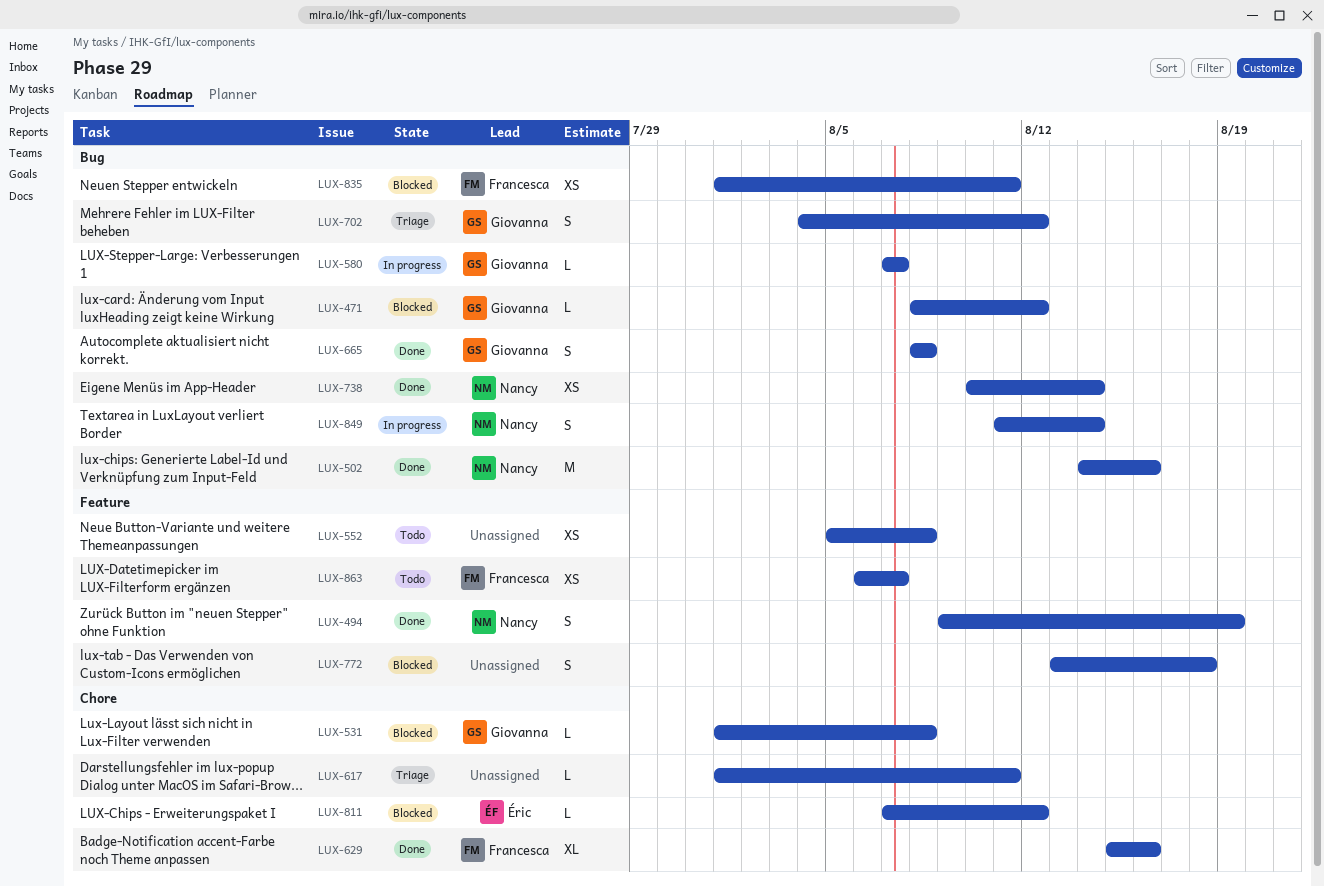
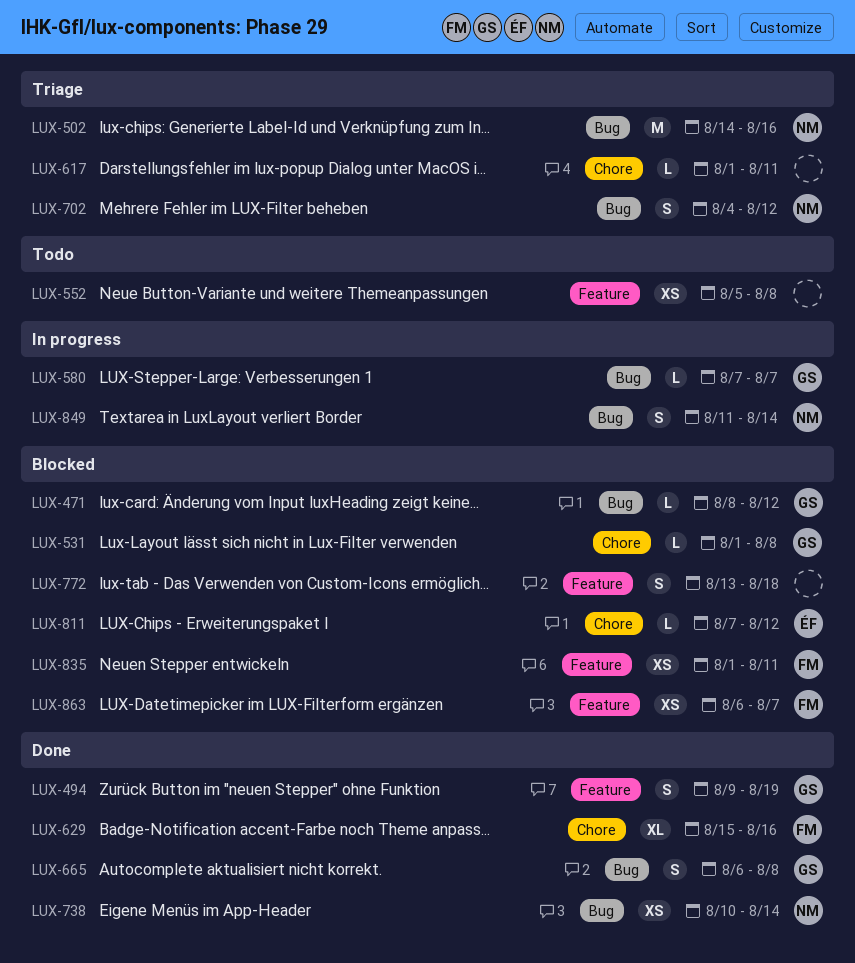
LUX-494, owner: Nancy -> Giovanna
LUX-502, status: Done -> Triage
LUX-665, start: Aug 8 -> Aug 6
LUX-702, owner: Giovanna -> Nancy
LUX-835, label: Bug -> Feature
LUX-863, status: Todo -> Blocked

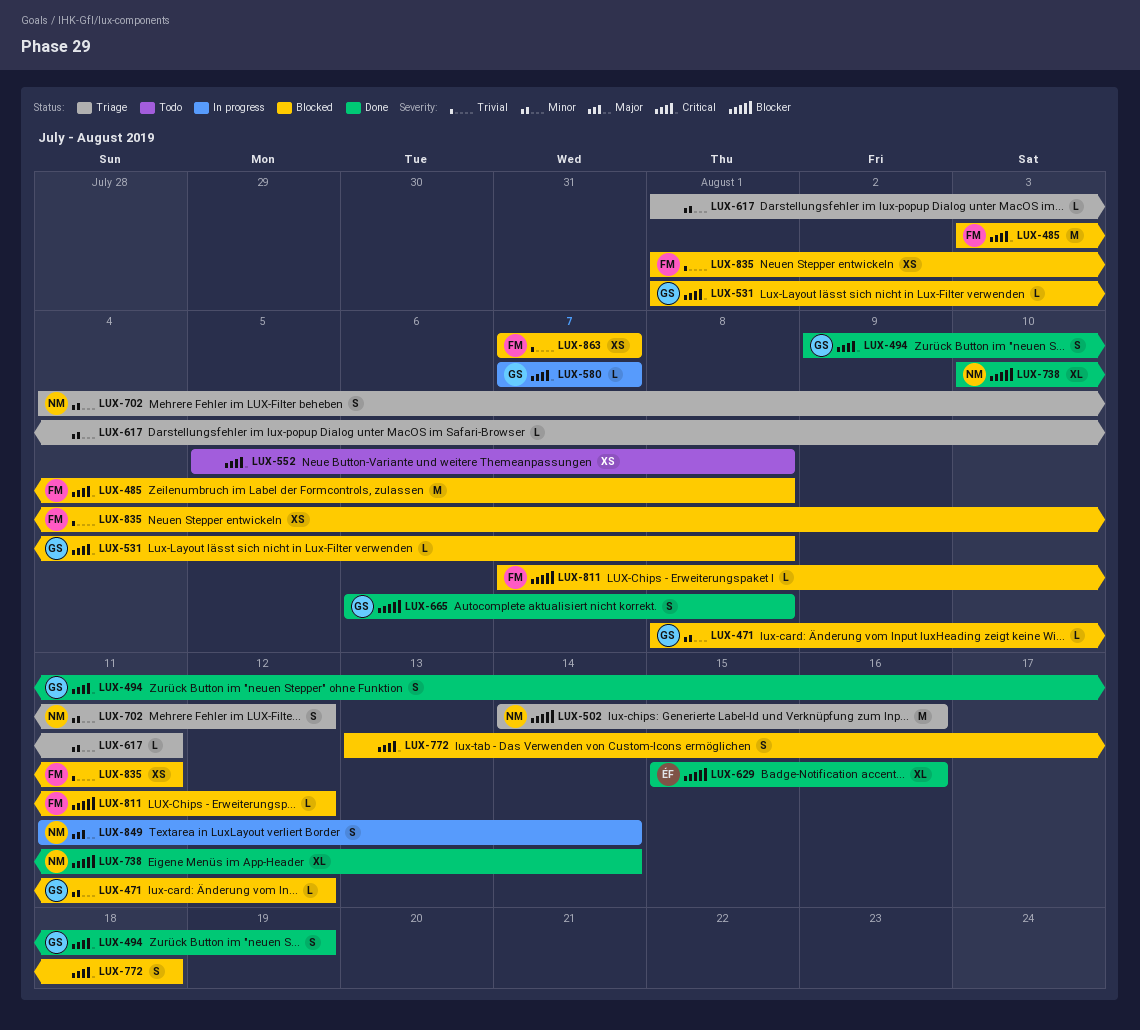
LUX-485: none -> present
LUX-629, owner: FM -> ÉF
LUX-738, estimate: XS -> XL
LUX-811, owner: ÉF -> FM
LUX-863, start: Aug 6 -> Aug 7

